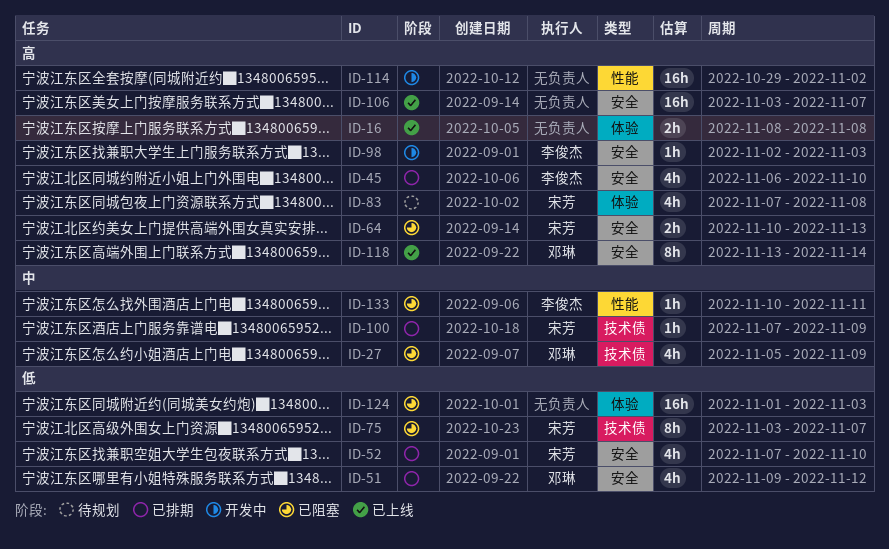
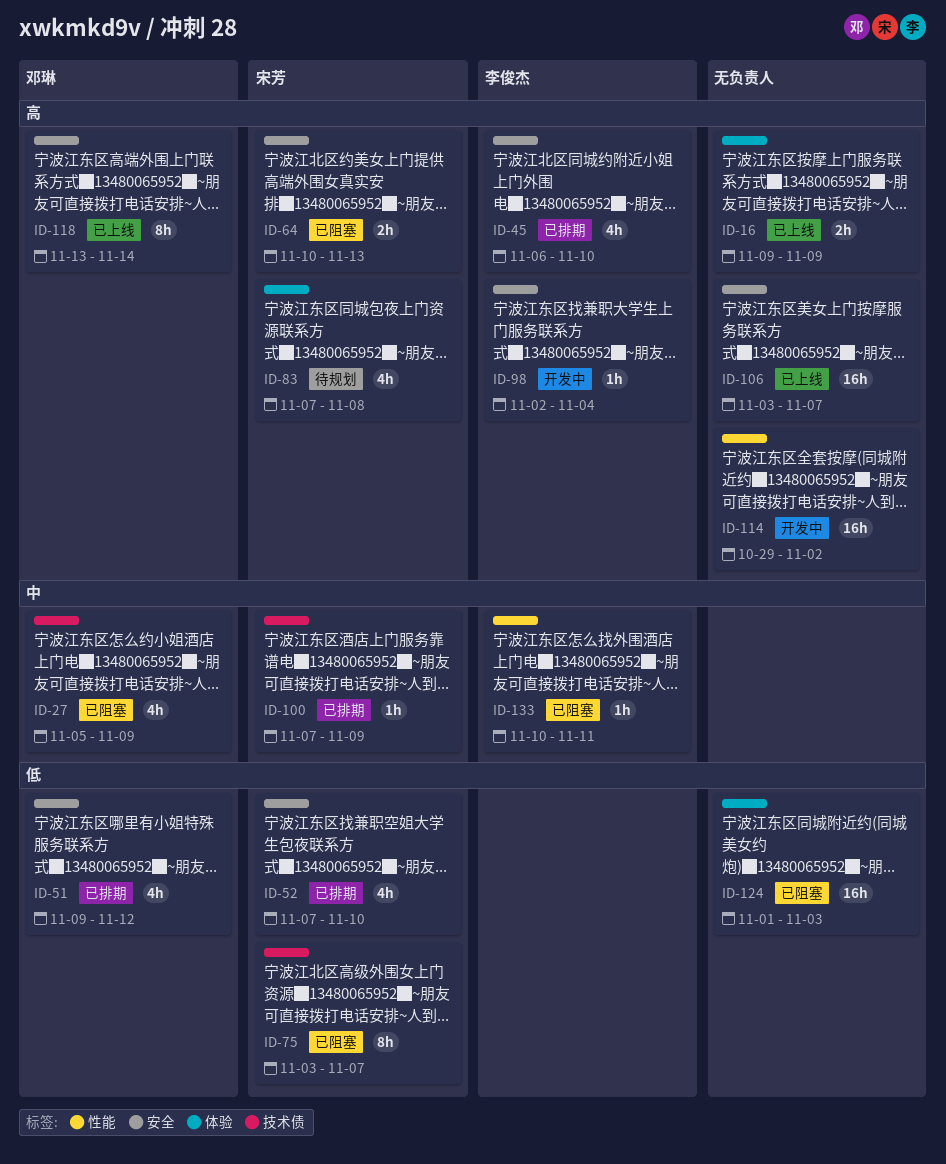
ID-16, start: Nov 8 -> Nov 9
ID-16, due: Nov 8 -> Nov 9
ID-98, due: Nov 3 -> Nov 4

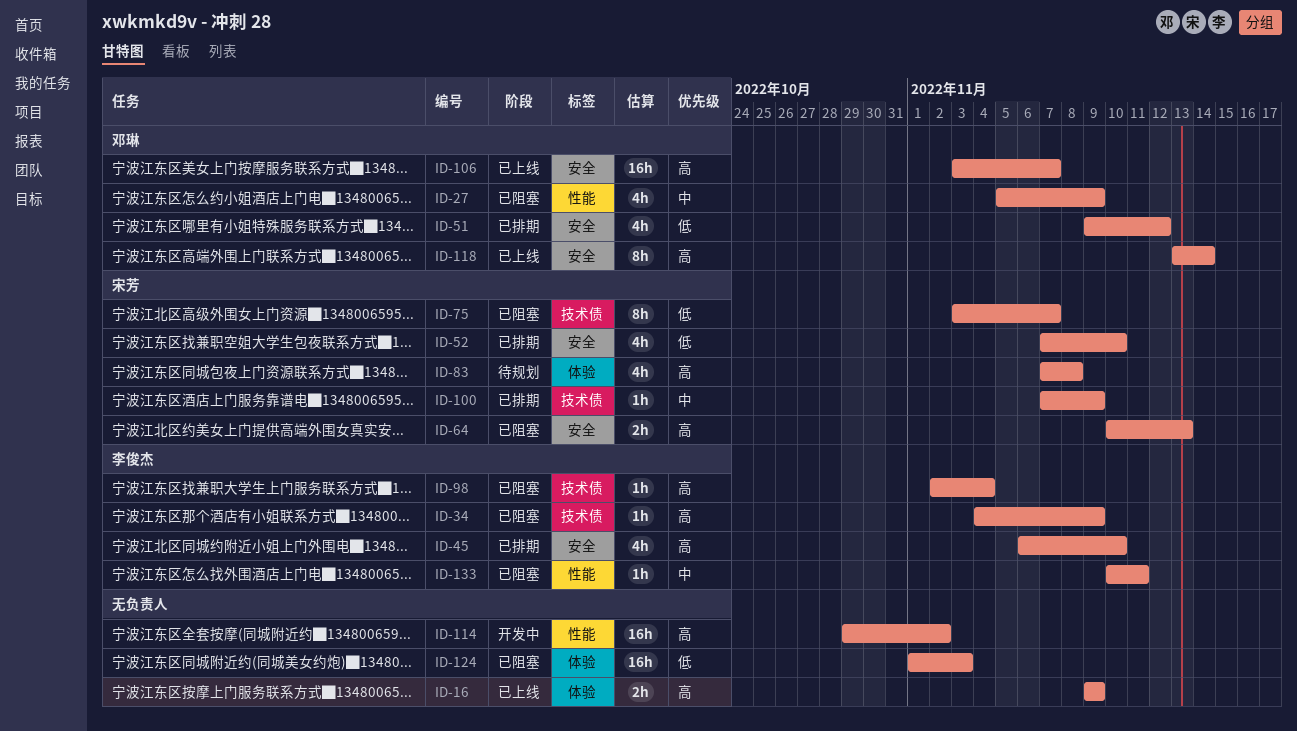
ID-27, label: 技术债 -> 性能
ID-34: none -> present
ID-98, status: 开发中 -> 已阻塞
ID-98, label: 安全 -> 技术债
ID-106, owner: none -> 邓琳

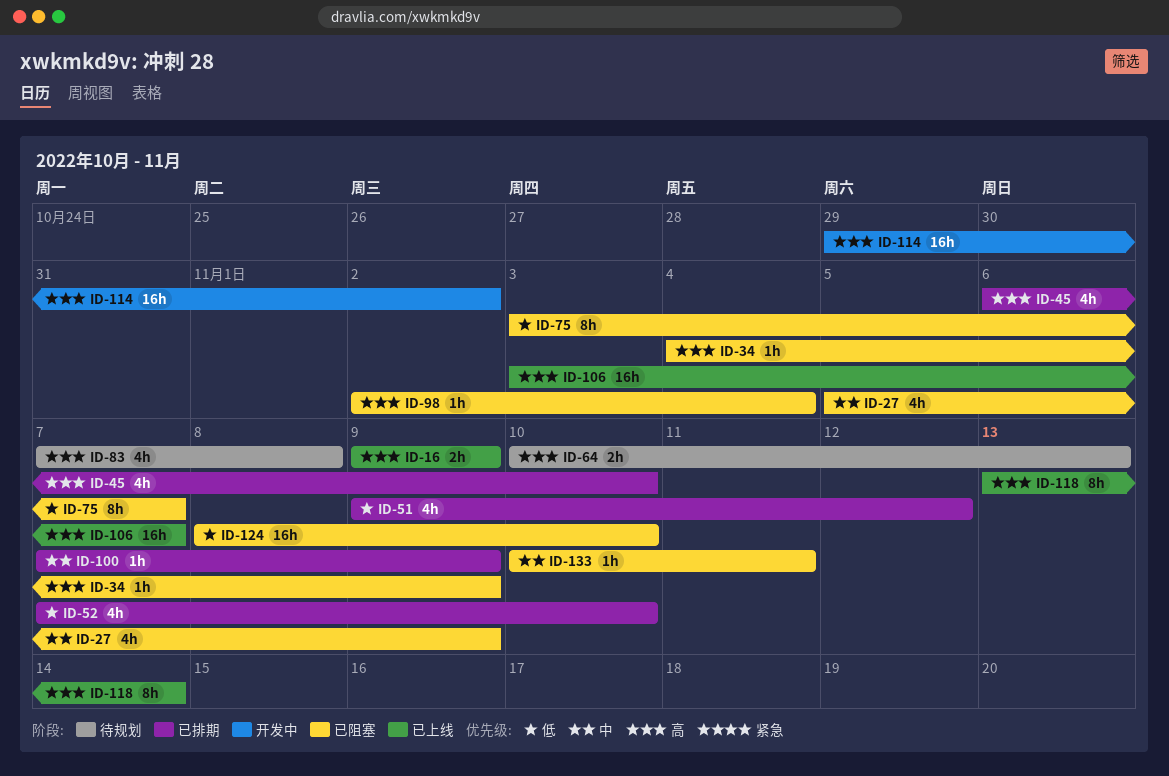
ID-64, status: 已阻塞 -> 待规划
ID-124, start: Nov 1 -> Nov 8
ID-124, due: Nov 3 -> Nov 10

